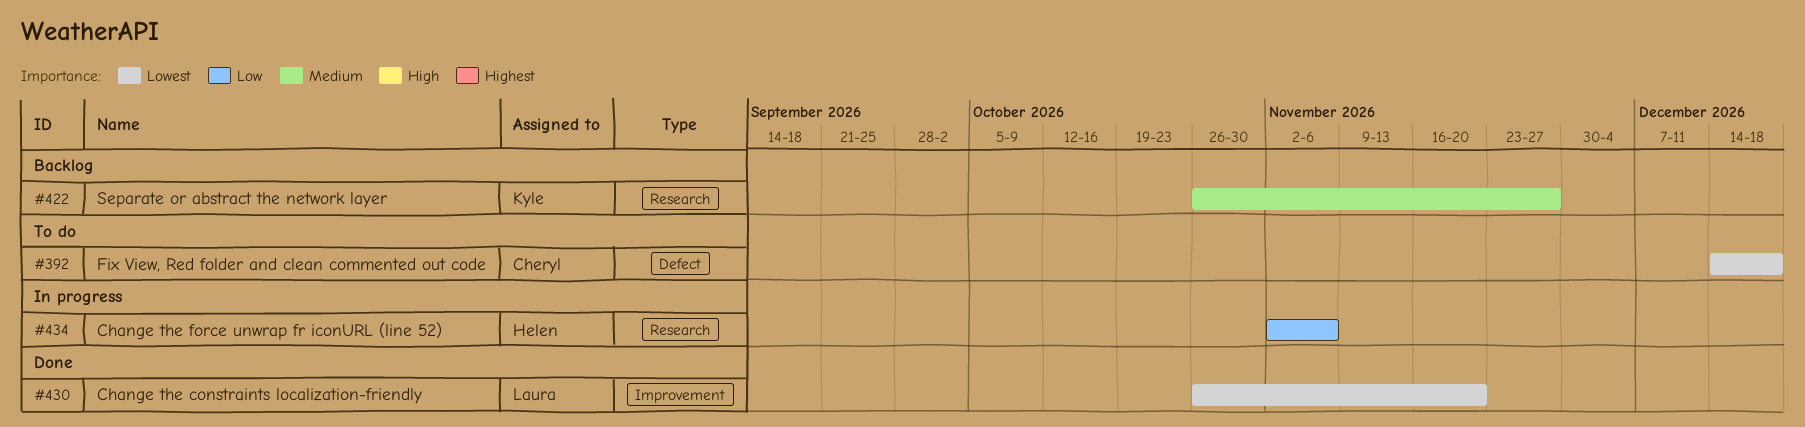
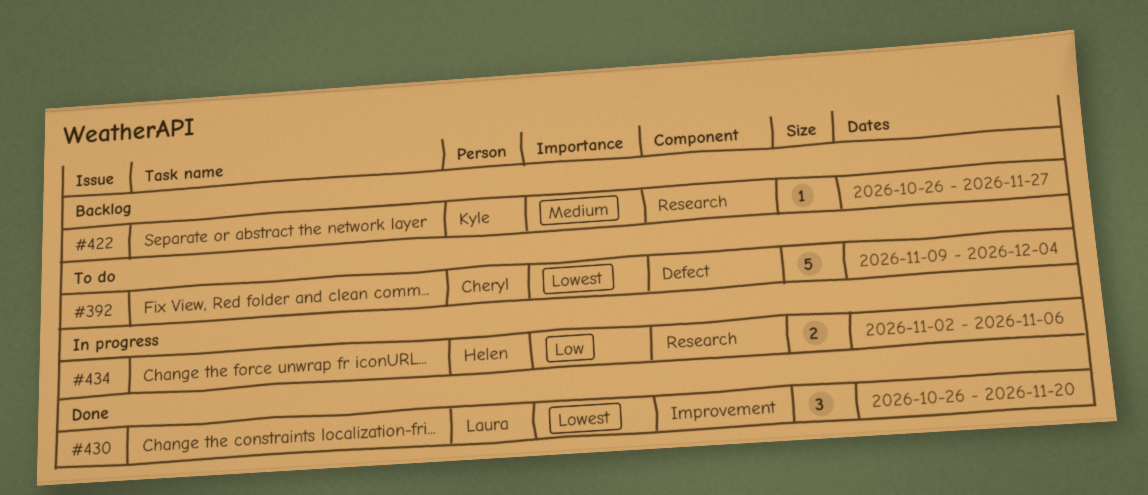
#392, start: Dec 14 -> Nov 9
#392, due: Dec 18 -> Dec 4

